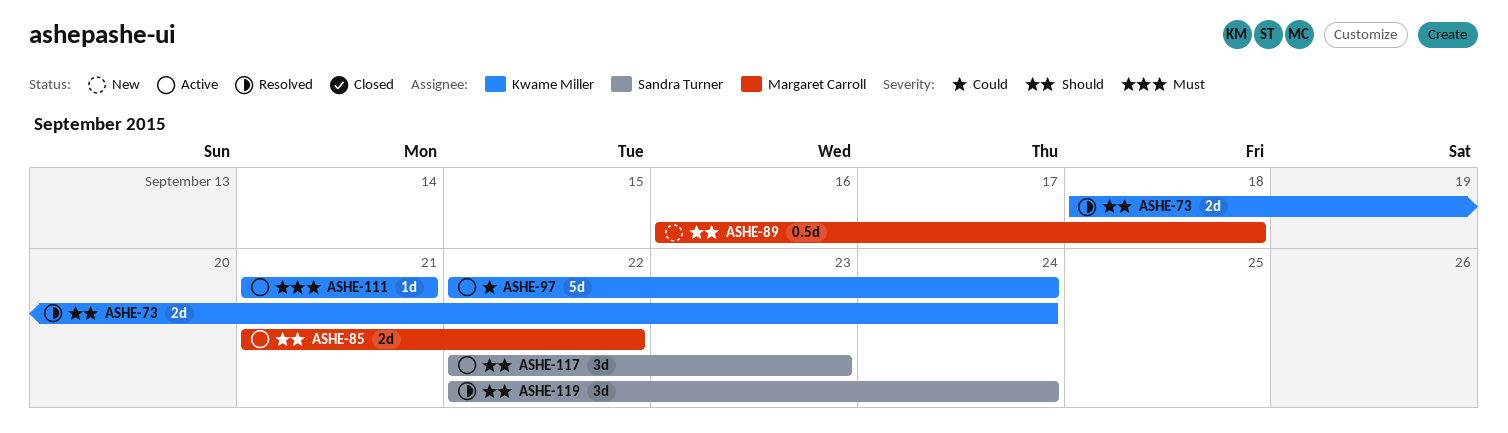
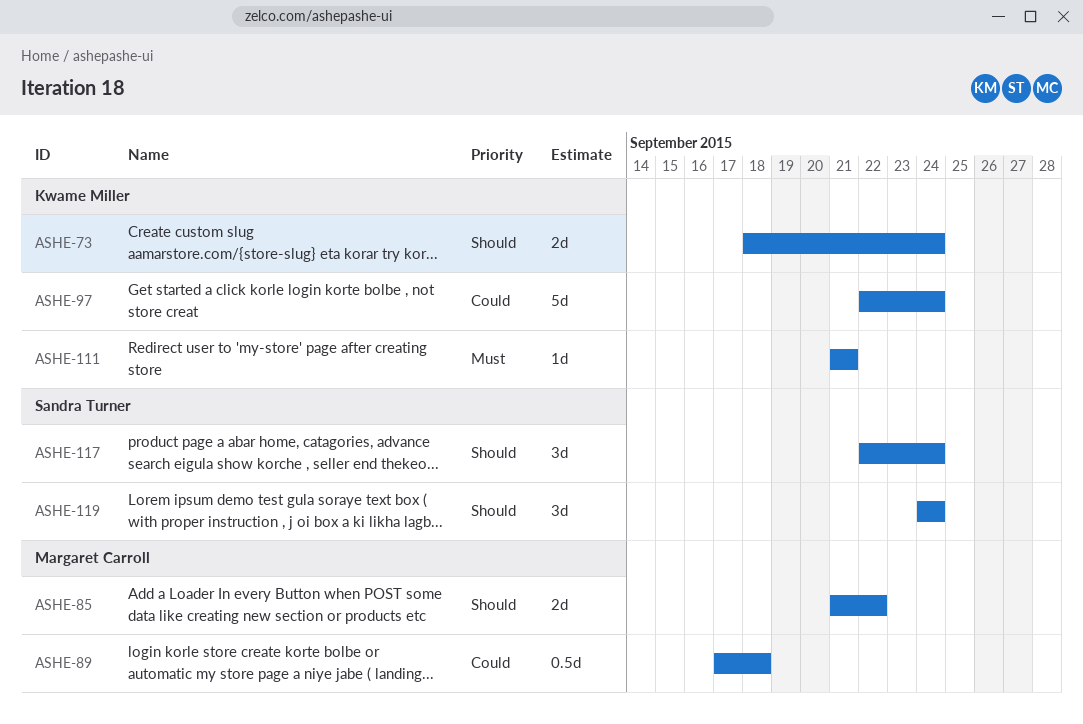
ASHE-89, priority: Should -> Could
ASHE-89, start: Sep 16 -> Sep 17
ASHE-117, due: Sep 23 -> Sep 24
ASHE-119, start: Sep 22 -> Sep 24

